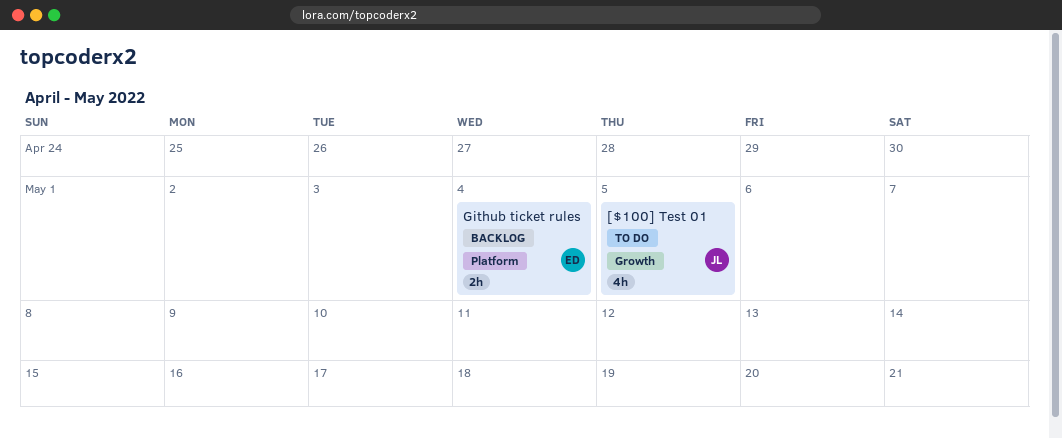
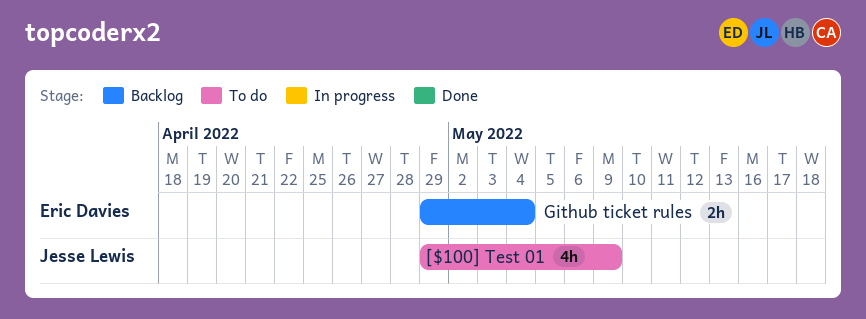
[$100] Test 01, due: May 5 -> May 9

